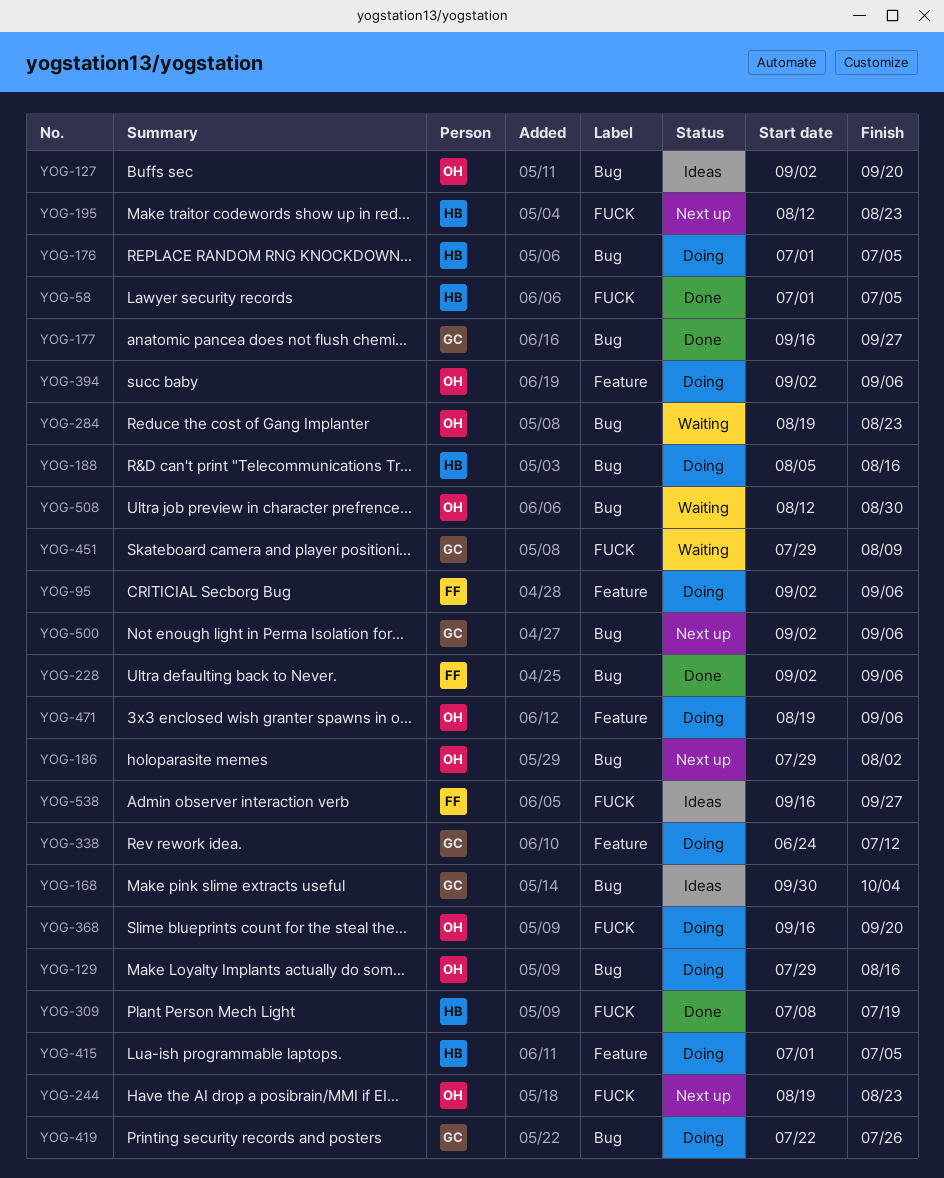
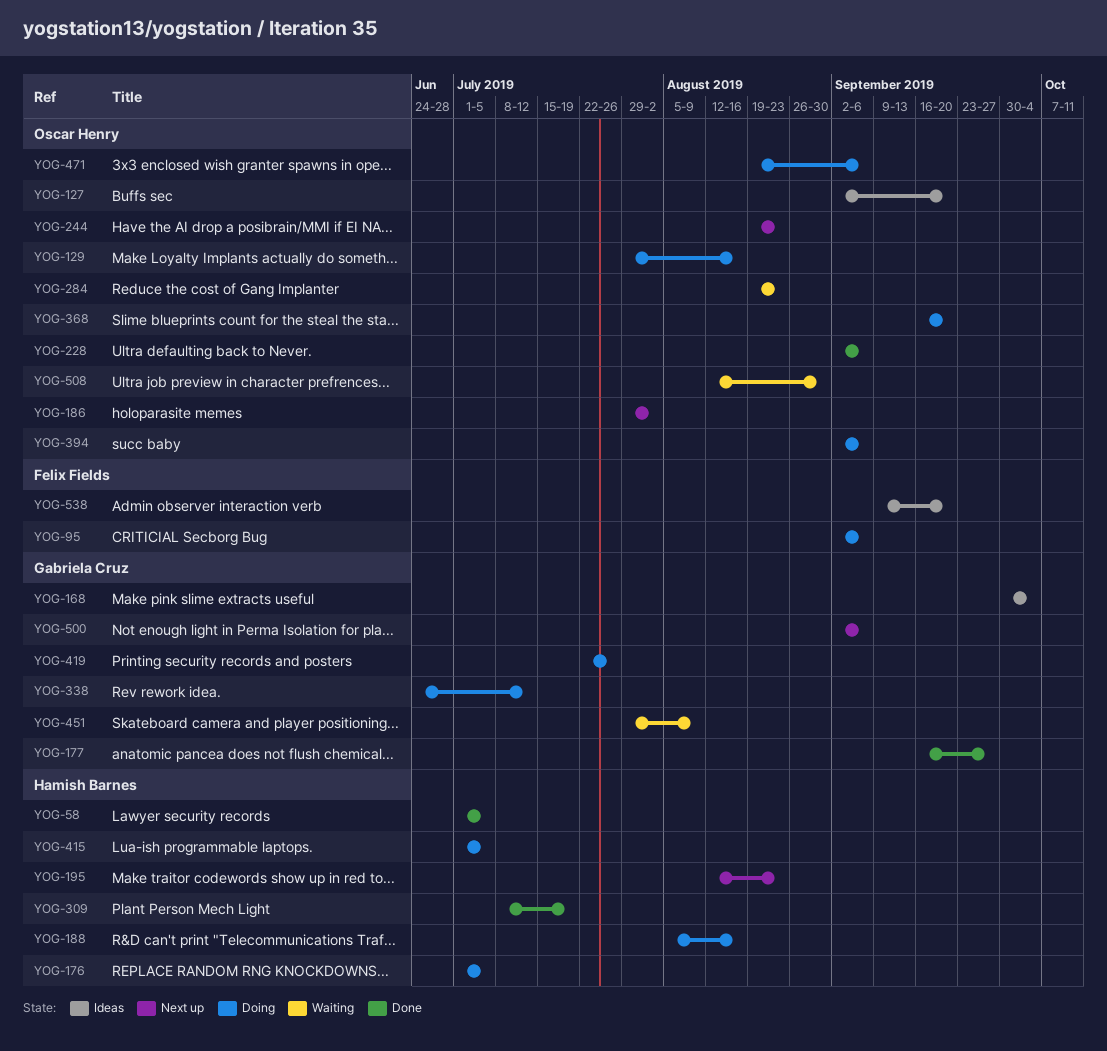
YOG-228, owner: Felix Fields -> Oscar Henry
YOG-538, start: Sep 16 -> Sep 9
YOG-538, due: Sep 27 -> Sep 20

